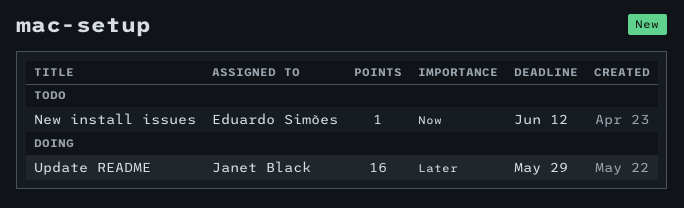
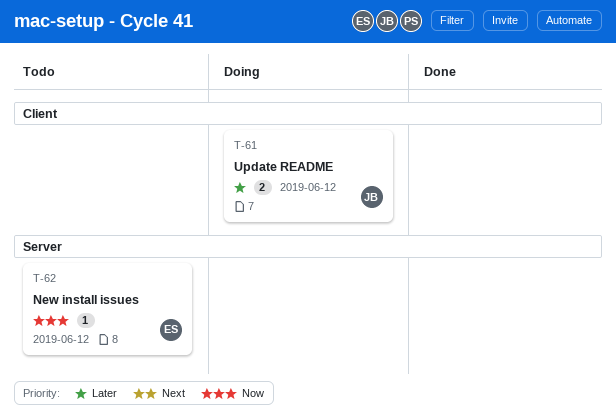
Update README, estimate: 16 -> 2
Update README, due: May 29 -> Jun 12

